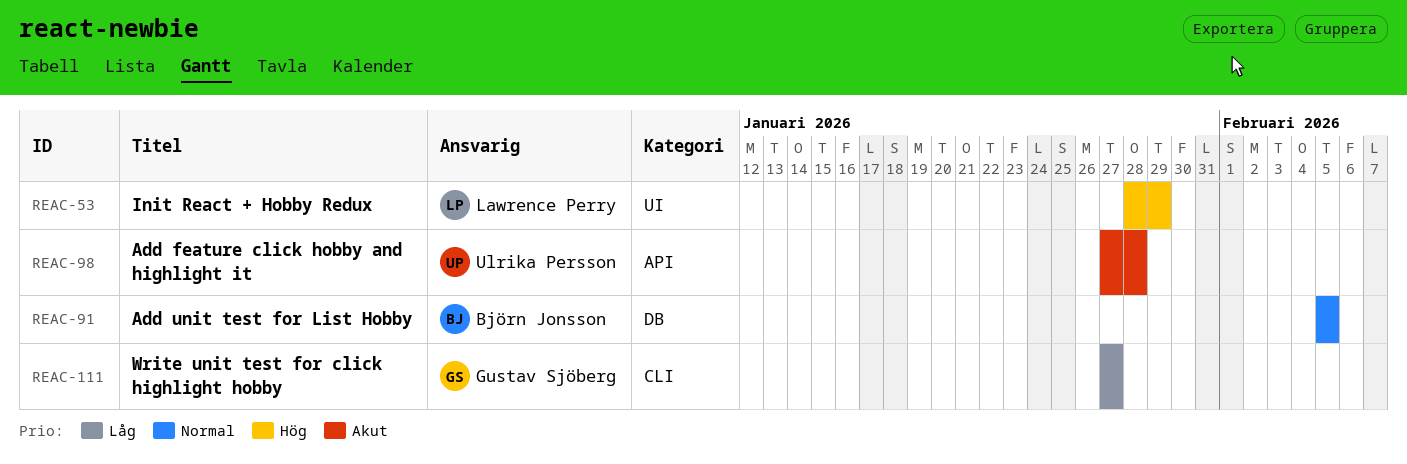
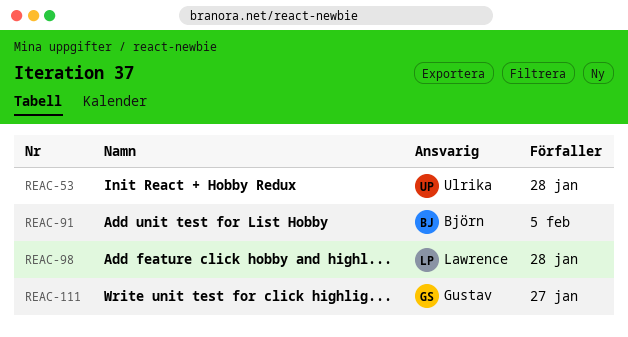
REAC-53, owner: Lawrence Perry -> Ulrika Persson
REAC-53, due: Jan 29 -> Jan 28
REAC-98, owner: Ulrika Persson -> Lawrence Perry

